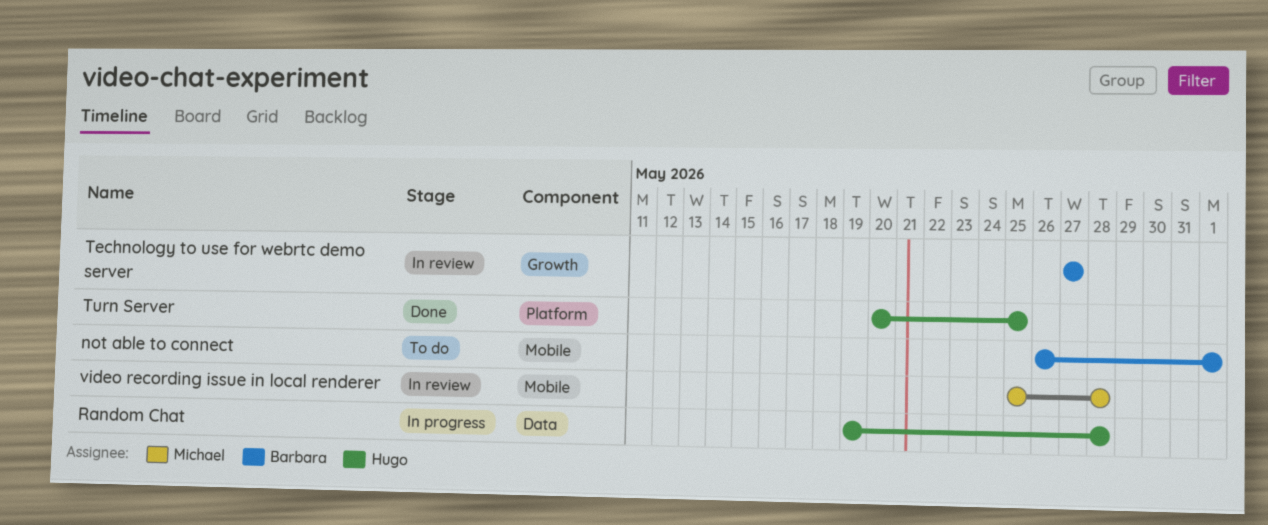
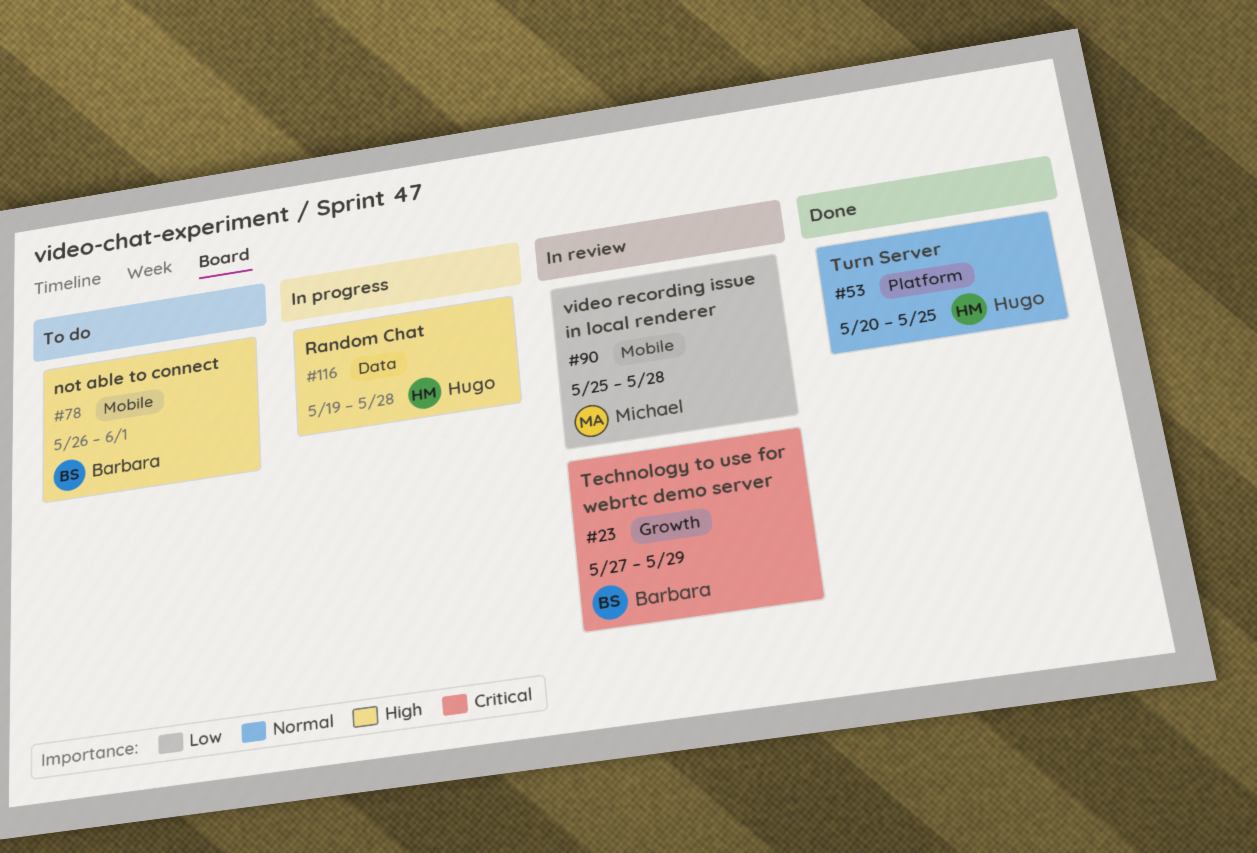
Technology to use for webrtc demo server, due: May 27 -> May 29

